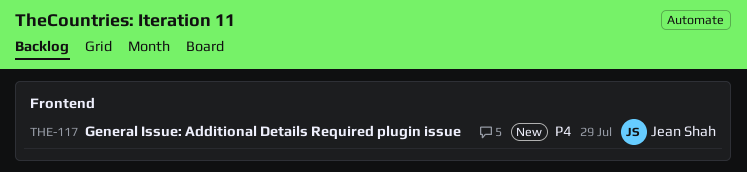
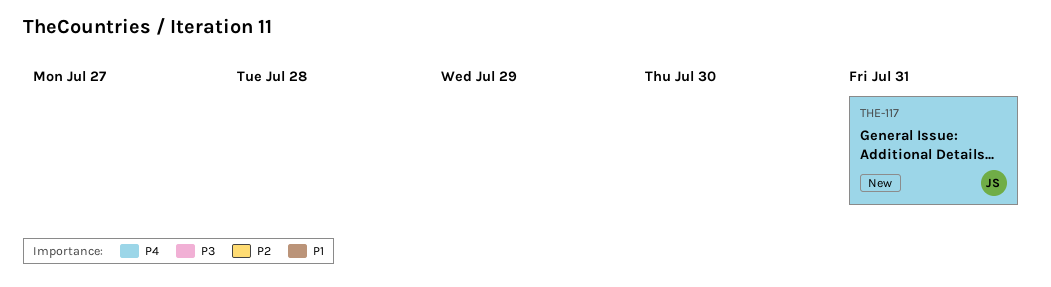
THE-117, due: Jul 29 -> Jul 31

